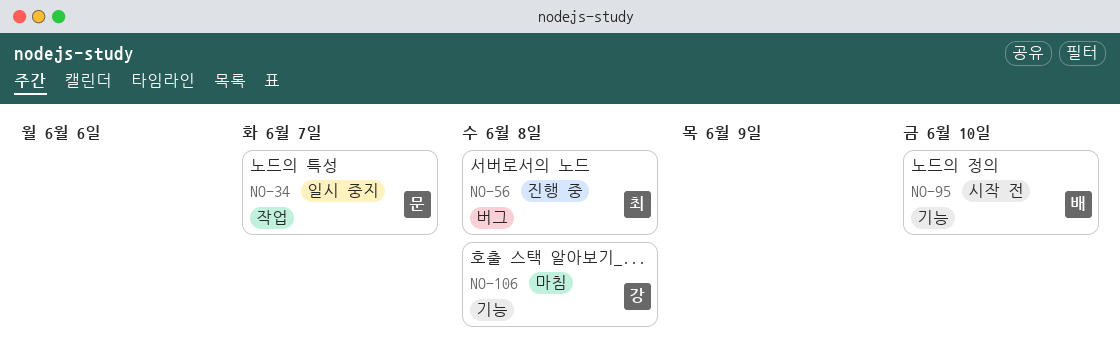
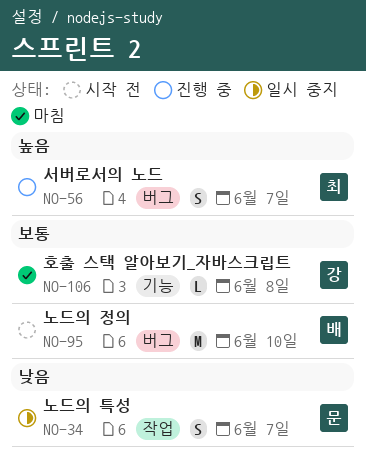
NO-56, due: Jun 8 -> Jun 7
NO-95, label: 기능 -> 버그

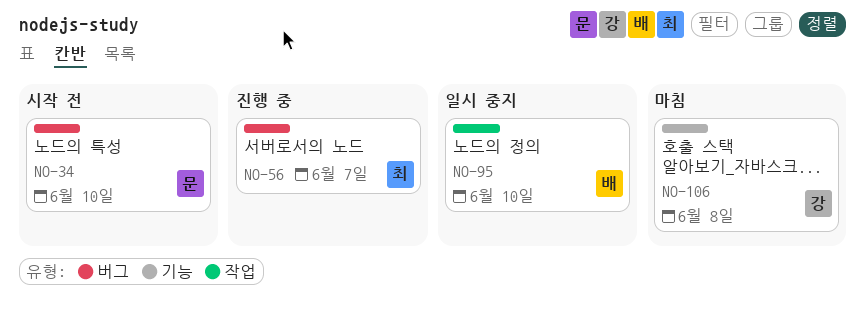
NO-34, status: 일시 중지 -> 시작 전
NO-34, label: 작업 -> 버그
NO-34, due: Jun 7 -> Jun 10
NO-95, status: 시작 전 -> 일시 중지
NO-95, label: 버그 -> 작업

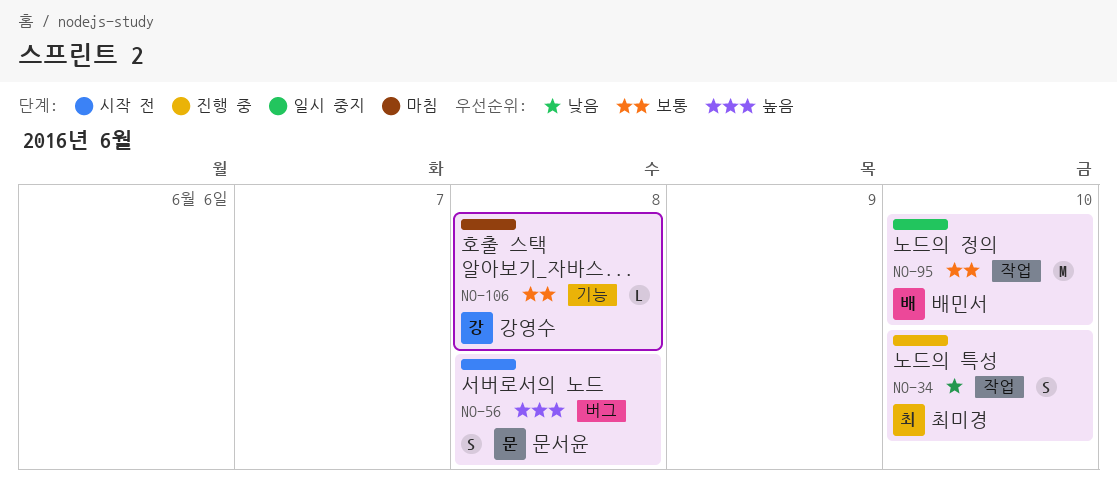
NO-34, status: 시작 전 -> 진행 중
NO-34, owner: 문서윤 -> 최미경
NO-34, label: 버그 -> 작업
NO-56, status: 진행 중 -> 시작 전
NO-56, owner: 최미경 -> 문서윤
NO-56, due: Jun 7 -> Jun 8

